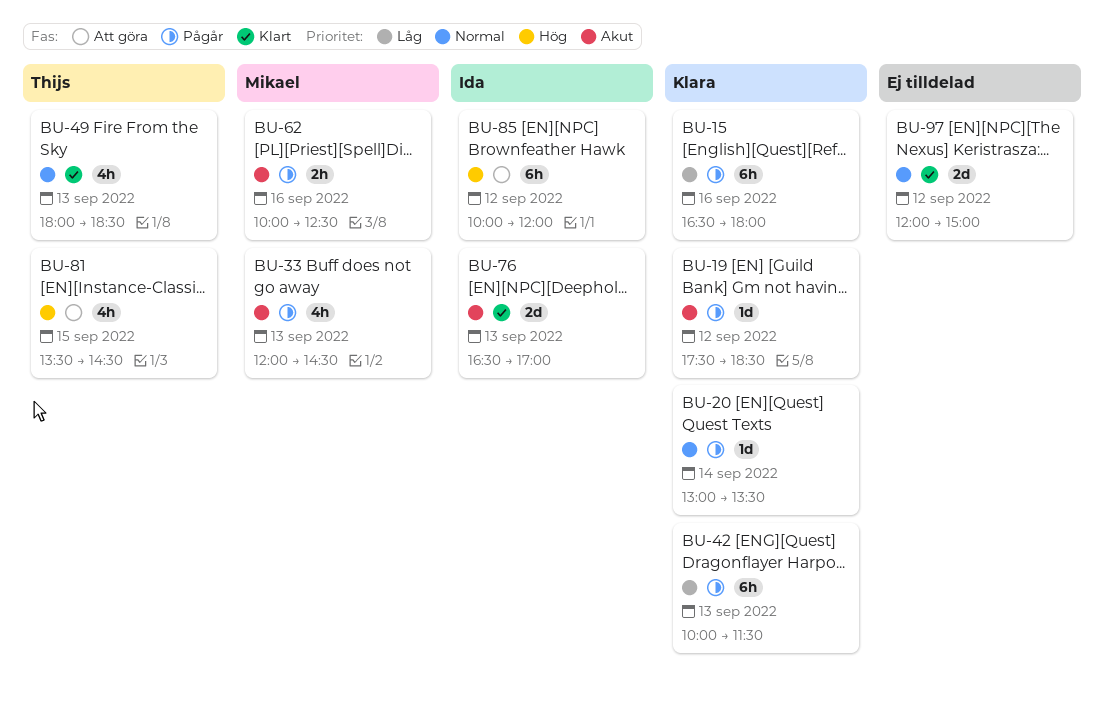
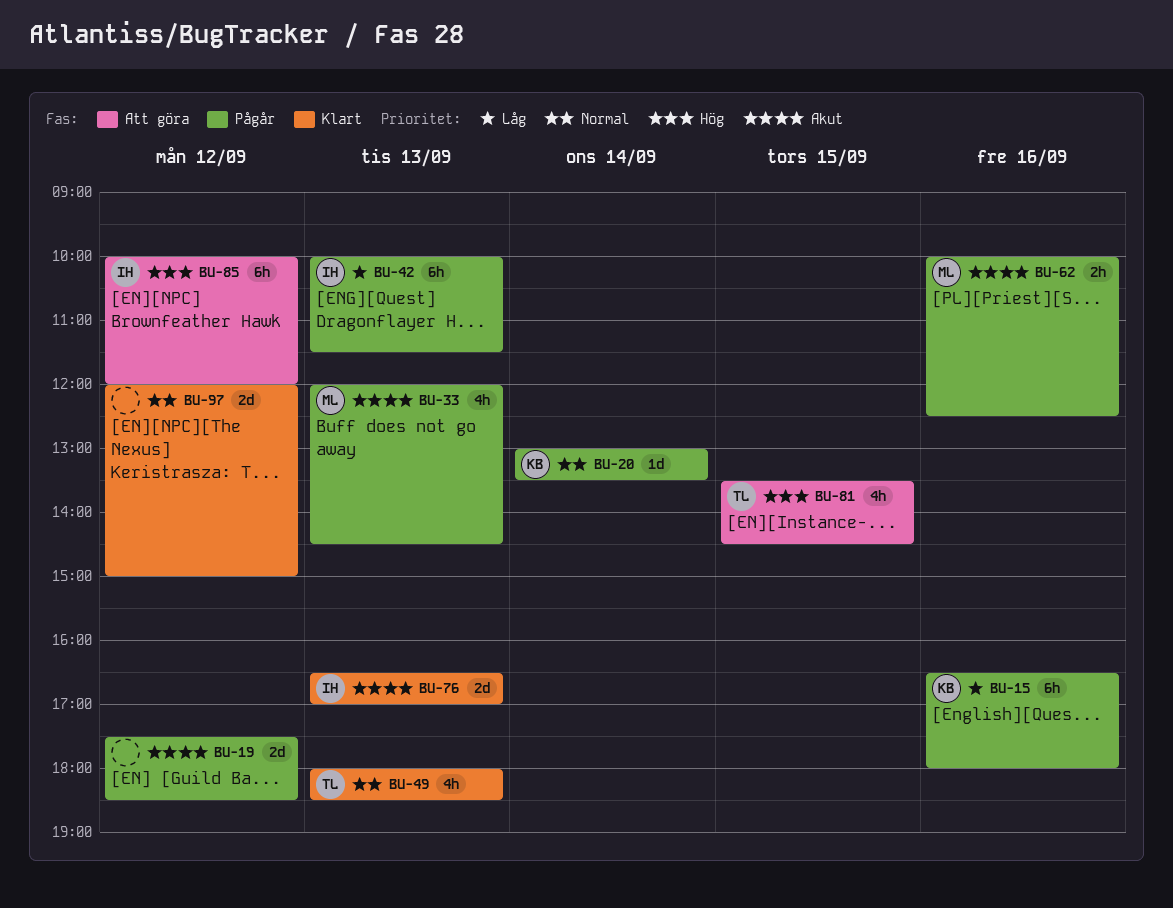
BU-19, owner: Klara -> none
BU-19, estimate: 1d -> 2d
BU-42, owner: Klara -> Ida

